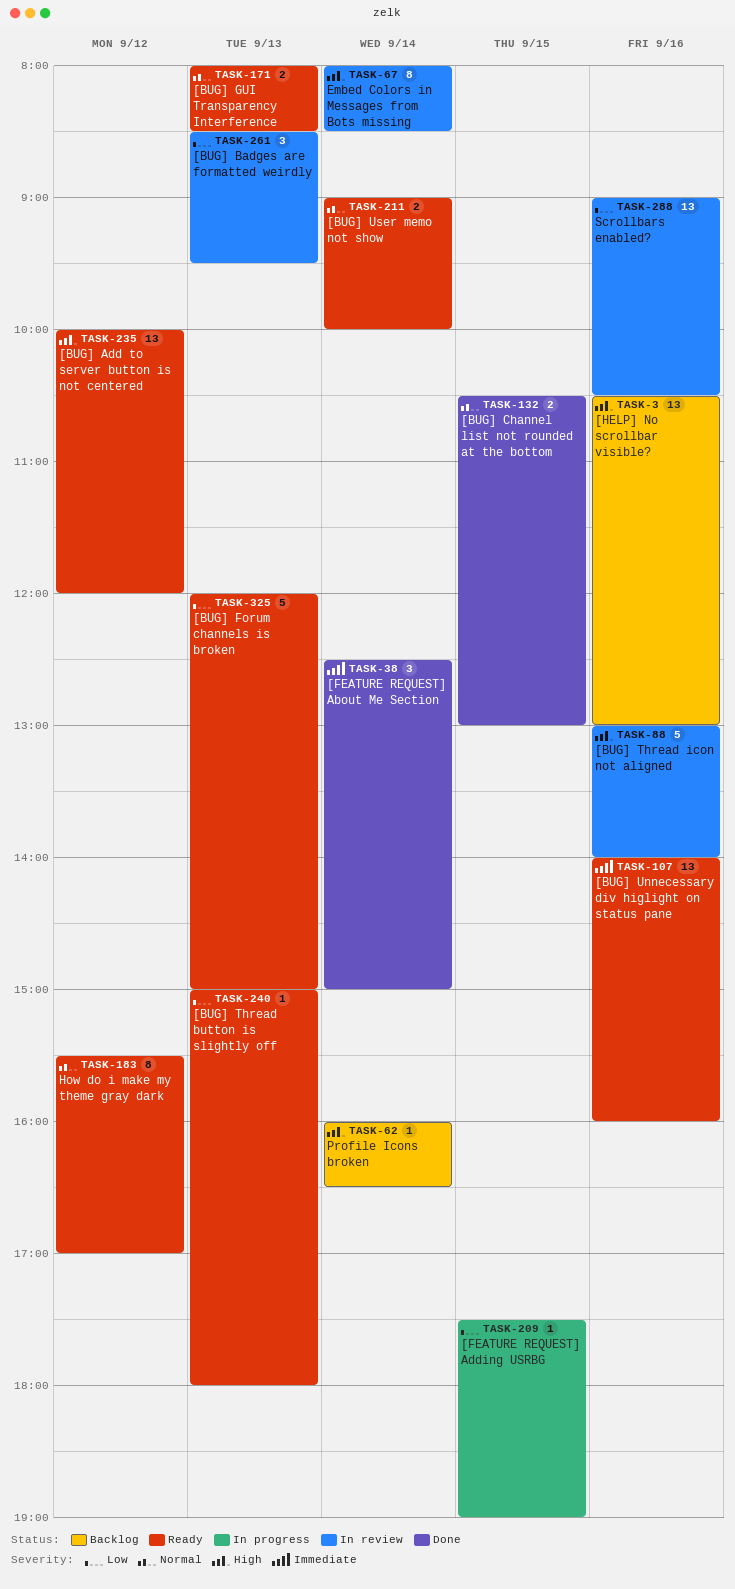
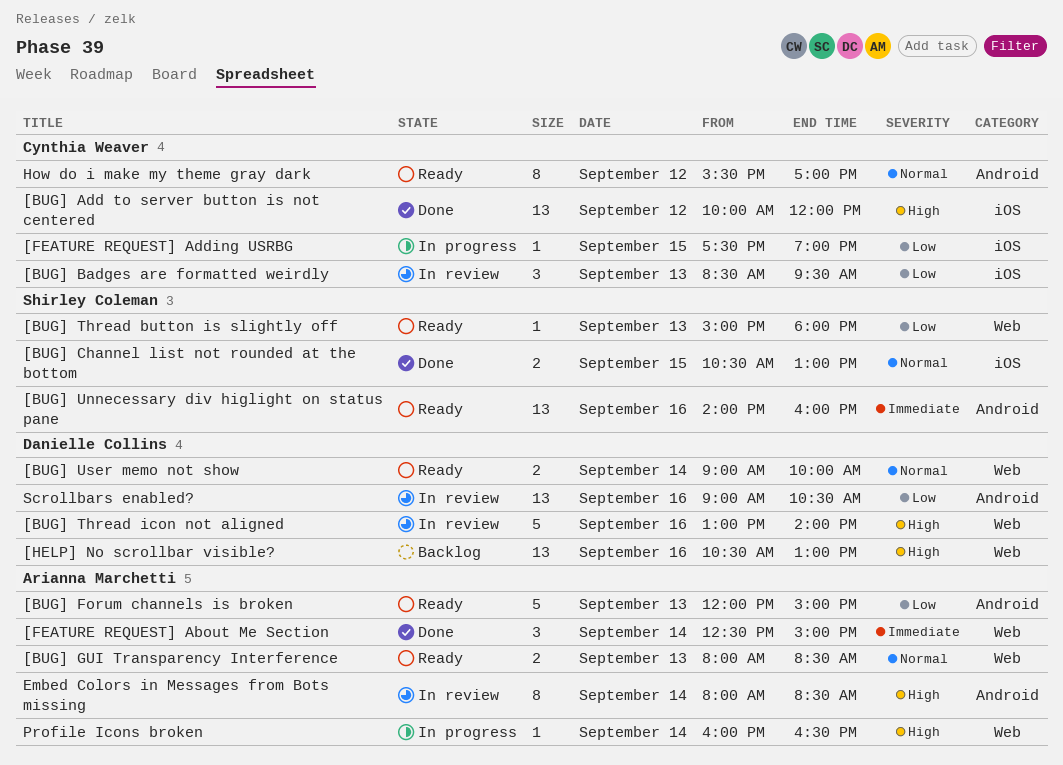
[BUG] Add to server button is not centered, status: Ready -> Done
Profile Icons broken, status: Backlog -> In progress

